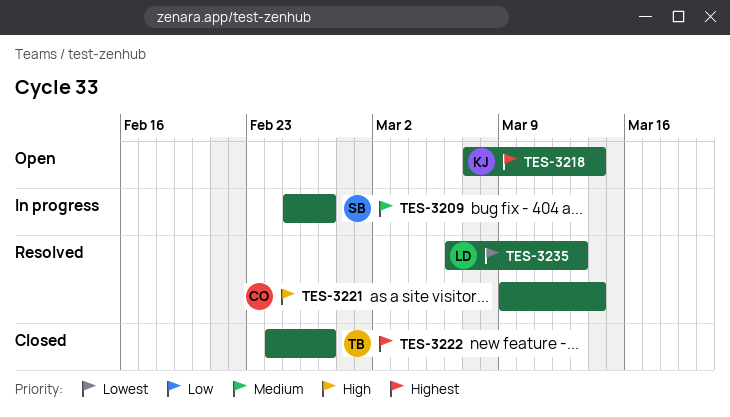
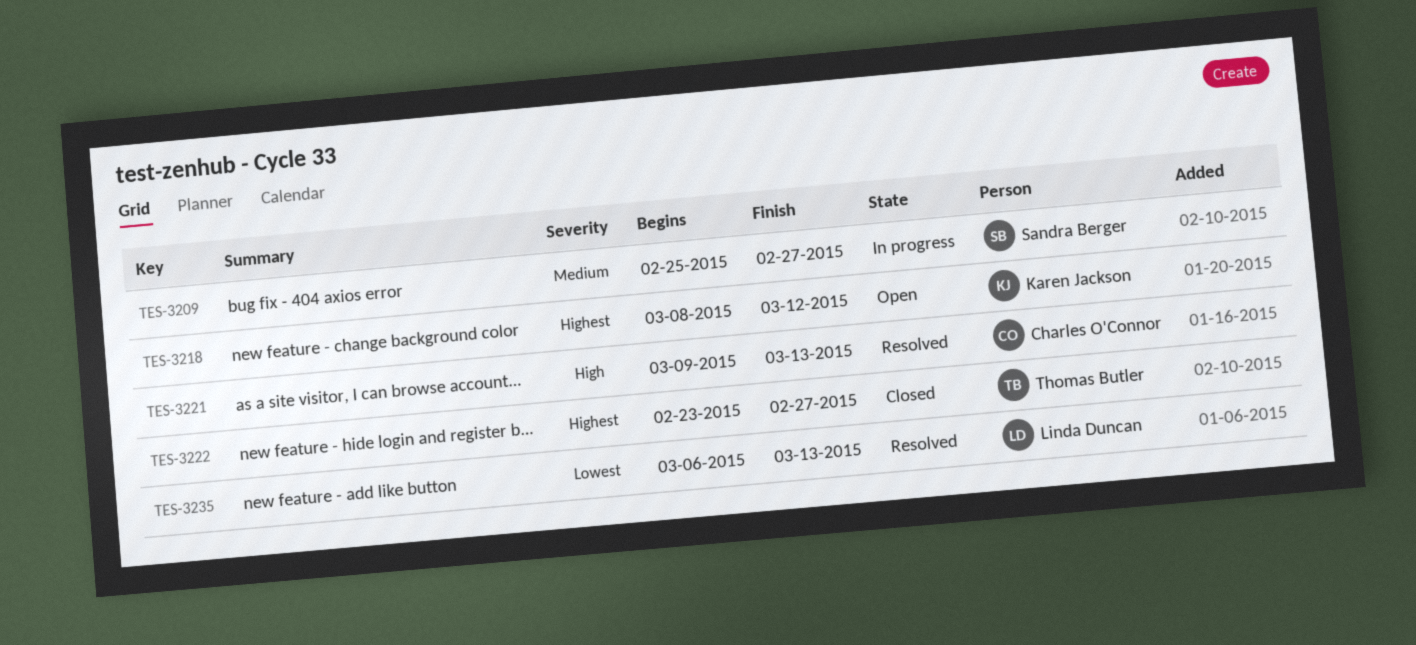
TES-3218, start: Mar 7 -> Mar 8
TES-3218, due: Mar 14 -> Mar 12
TES-3221, due: Mar 14 -> Mar 13
TES-3222, start: Feb 24 -> Feb 23

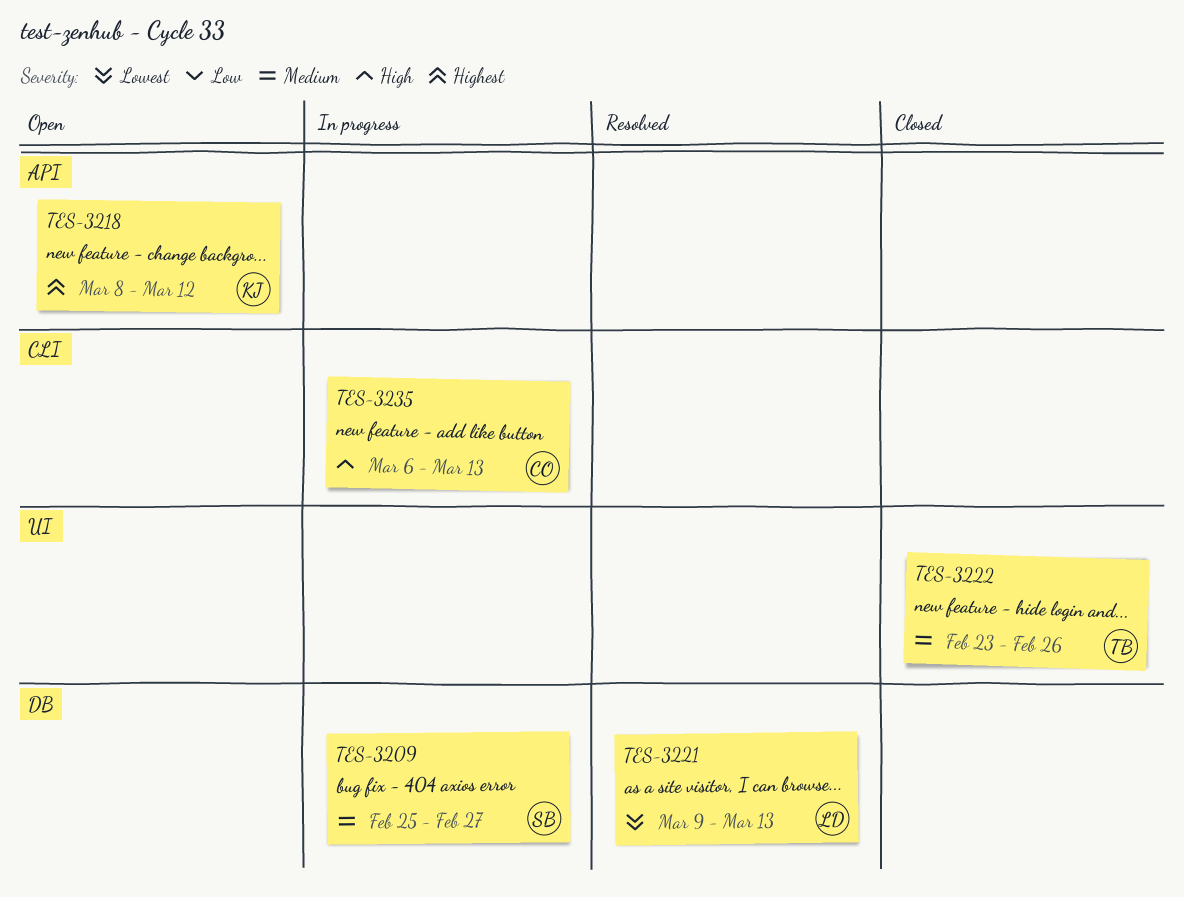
TES-3221, owner: Charles O'Connor -> Linda Duncan
TES-3221, priority: High -> Lowest
TES-3222, priority: Highest -> Medium
TES-3222, due: Feb 27 -> Feb 26
TES-3235, status: Resolved -> In progress
TES-3235, owner: Linda Duncan -> Charles O'Connor
TES-3235, priority: Lowest -> High

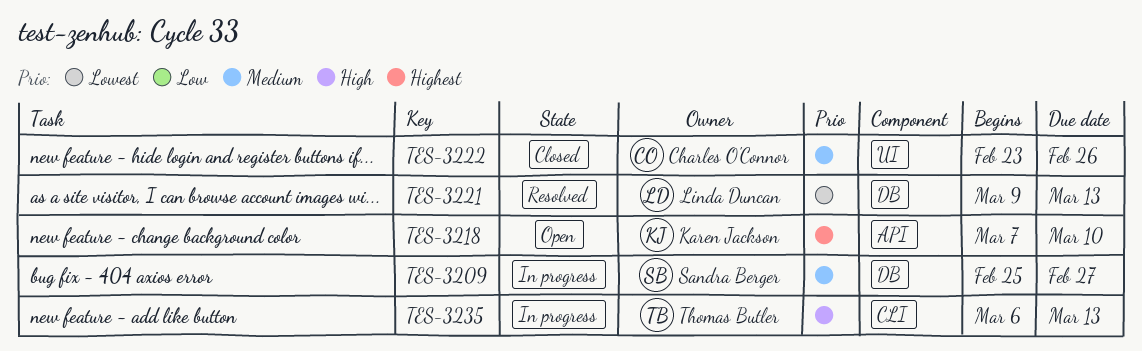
TES-3218, start: Mar 8 -> Mar 7
TES-3218, due: Mar 12 -> Mar 10
TES-3222, owner: Thomas Butler -> Charles O'Connor
TES-3235, owner: Charles O'Connor -> Thomas Butler

